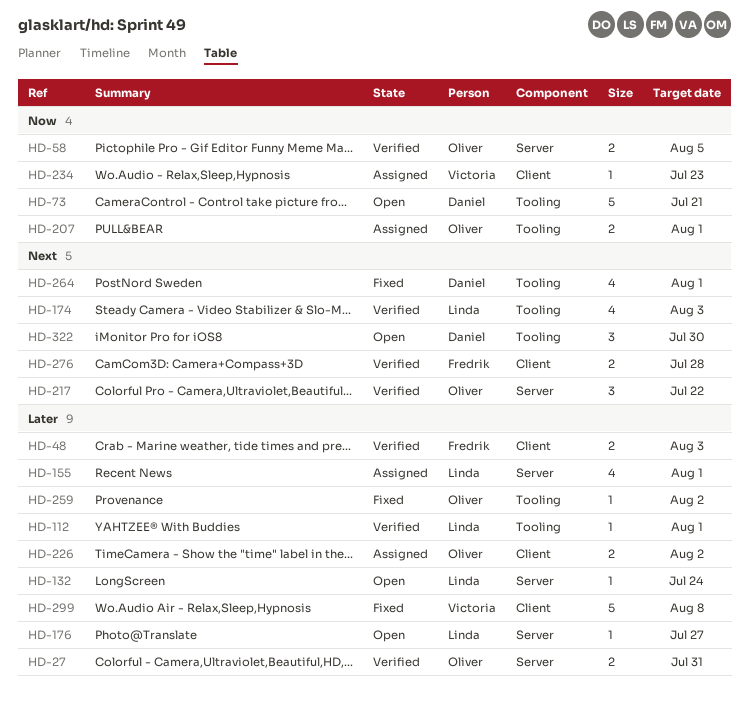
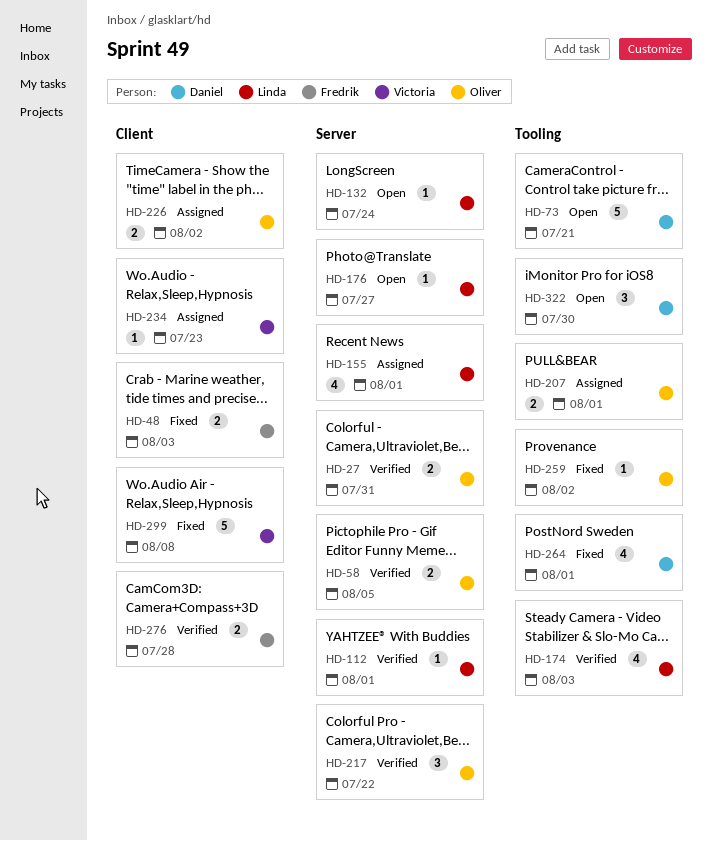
HD-48, status: Verified -> Fixed
HD-112, label: Tooling -> Server

